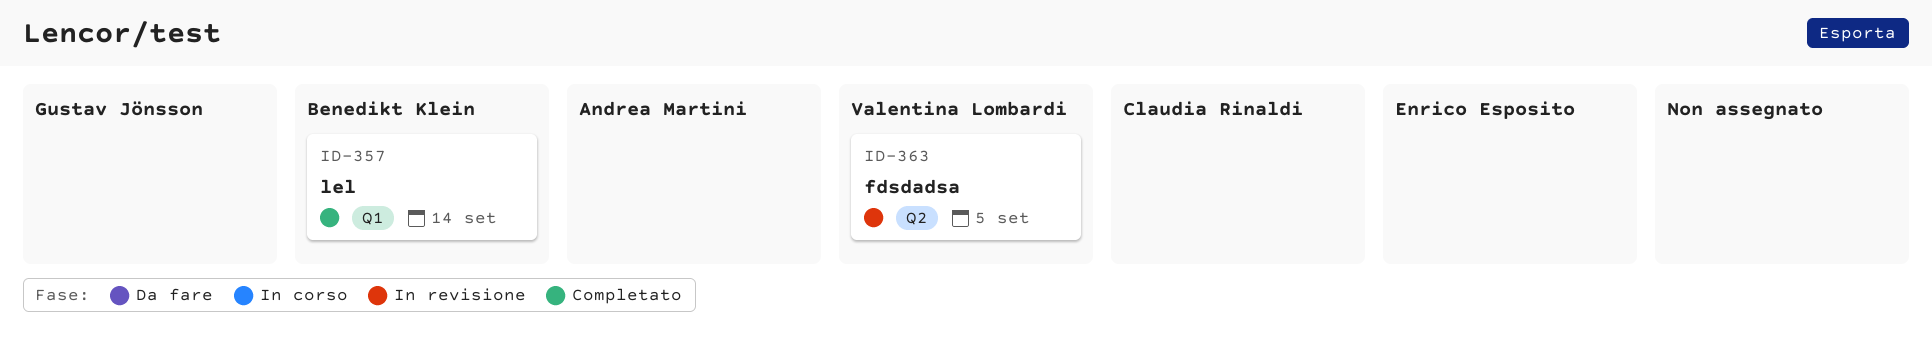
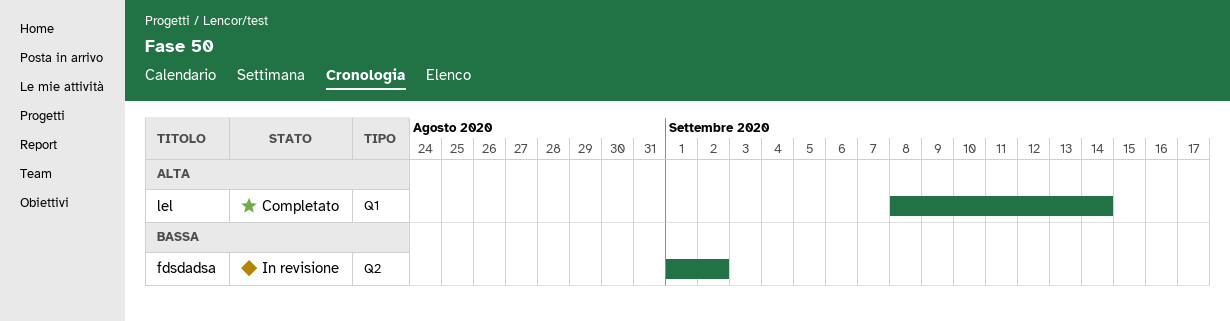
fdsdadsa, due: Sep 5 -> Sep 2

